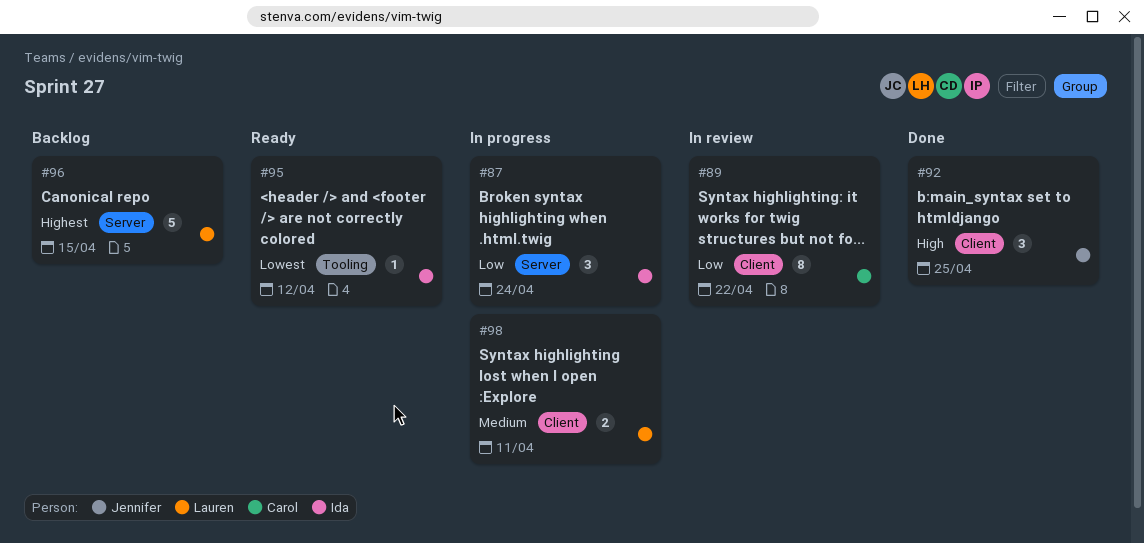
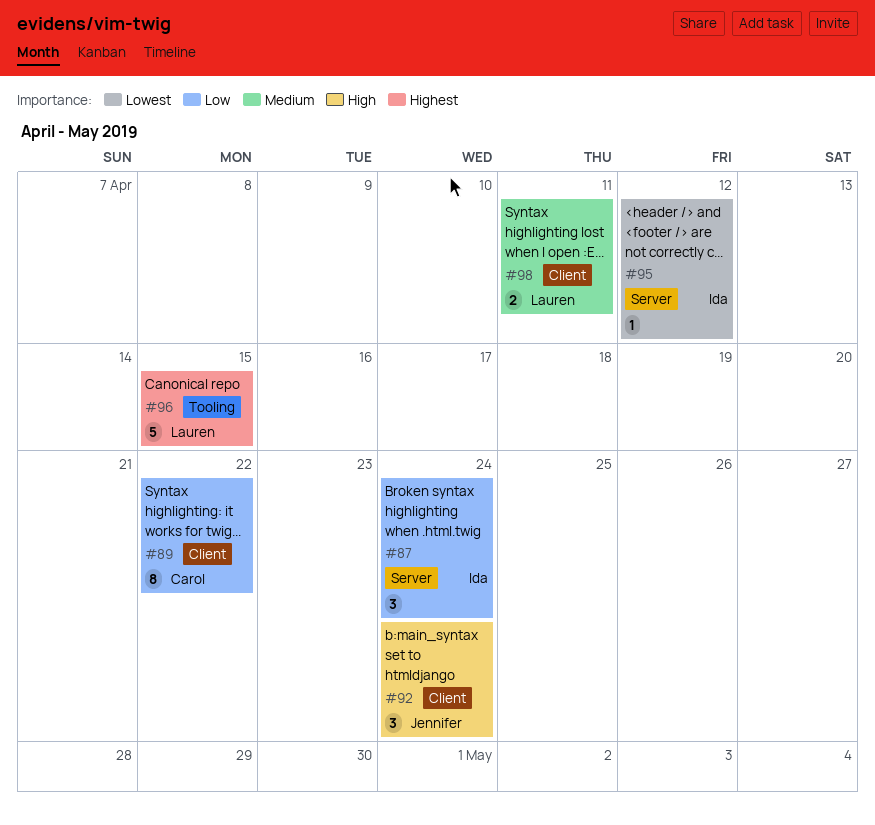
#92, due: Apr 25 -> Apr 24
#95, label: Tooling -> Server
#96, label: Server -> Tooling

